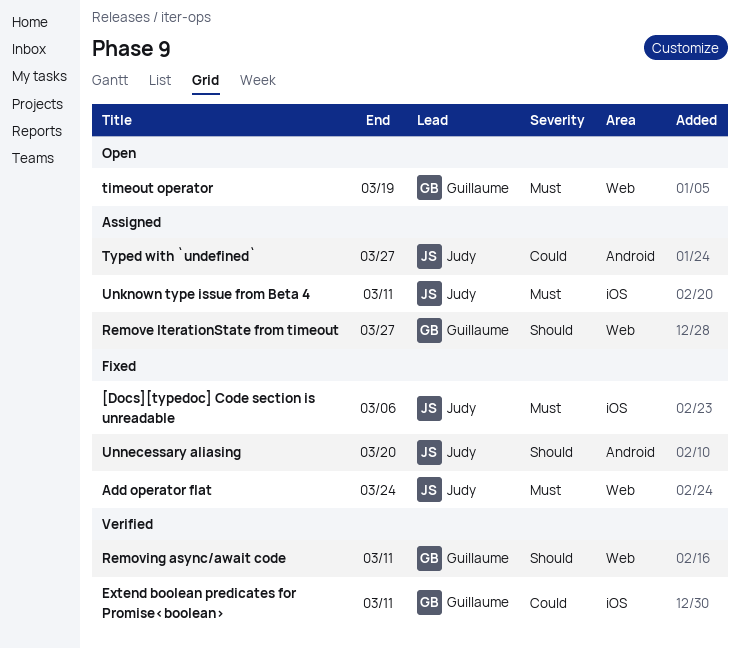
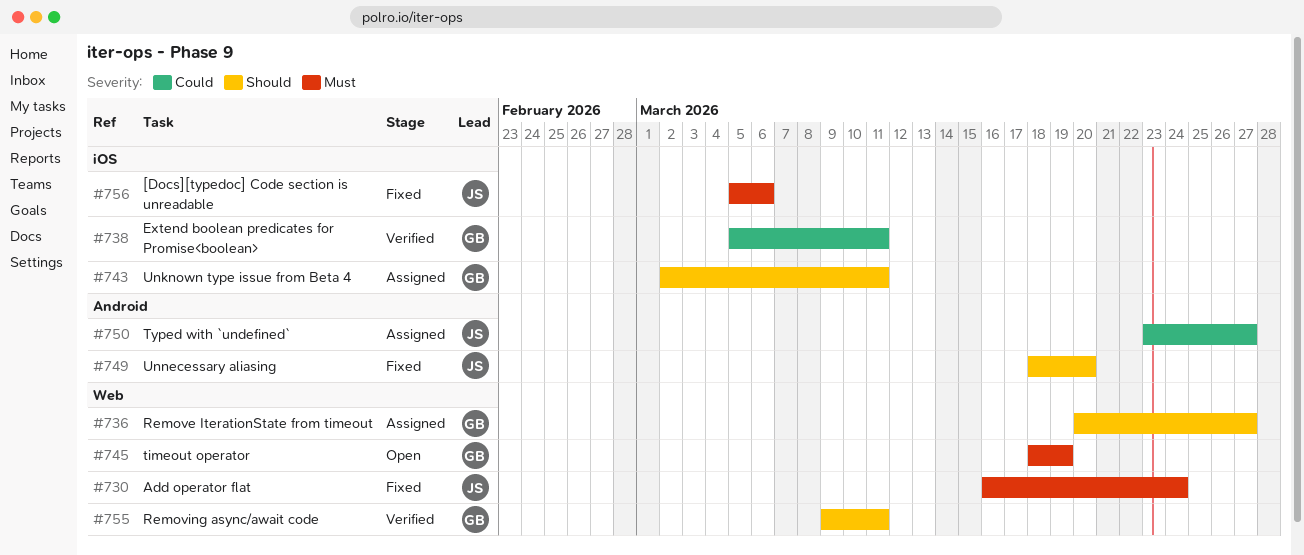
Unknown type issue from Beta 4, owner: Judy -> Guillaume
Unknown type issue from Beta 4, priority: Must -> Should

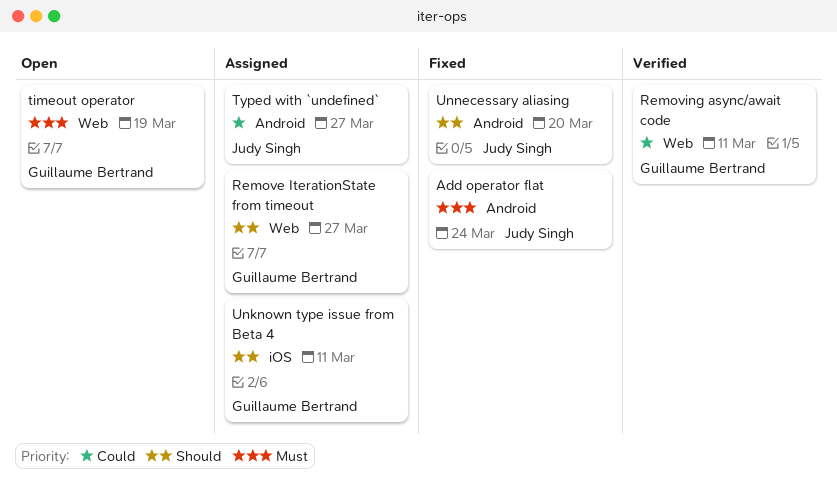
[Docs][typedoc] Code section is unreadable: present -> none
Add operator flat, label: Web -> Android
Extend boolean predicates for Promise<boolean>: present -> none
Removing async/await code, priority: Should -> Could

